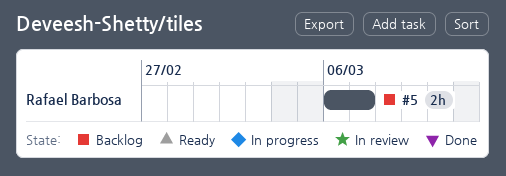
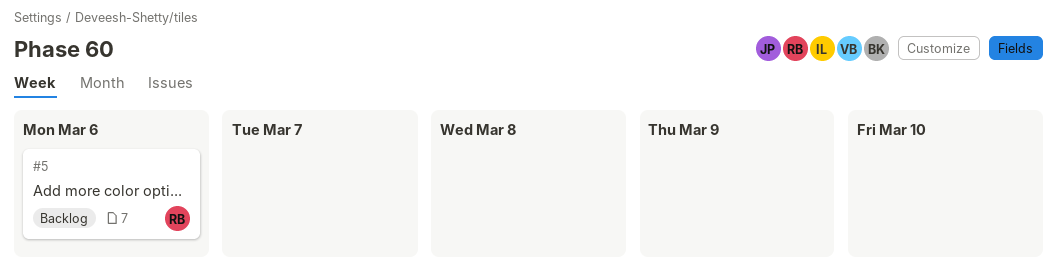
#5, due: Mar 7 -> Mar 6

